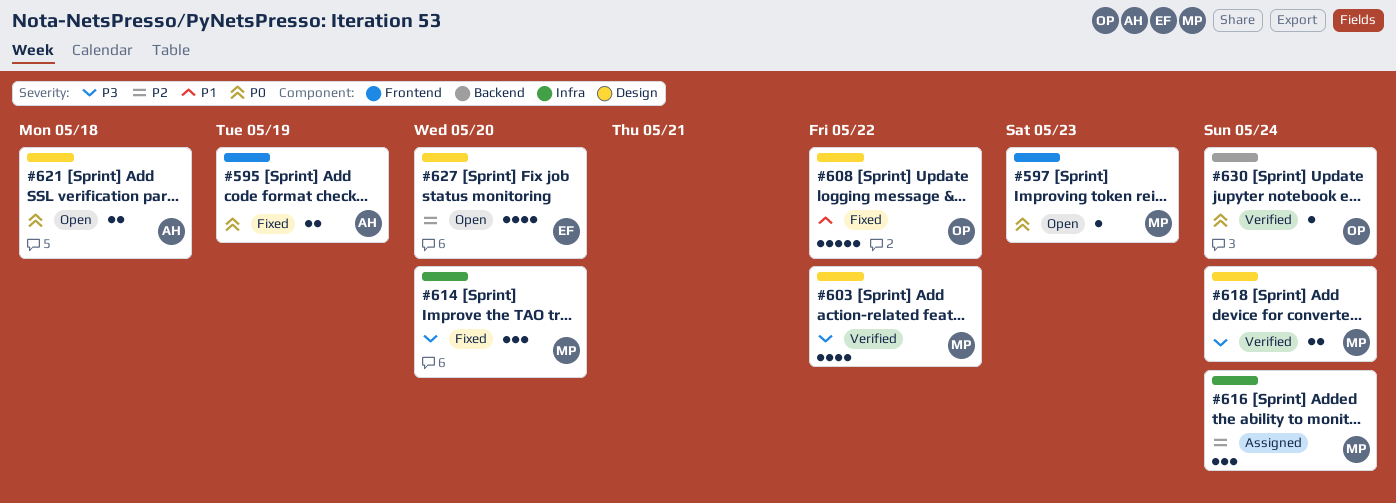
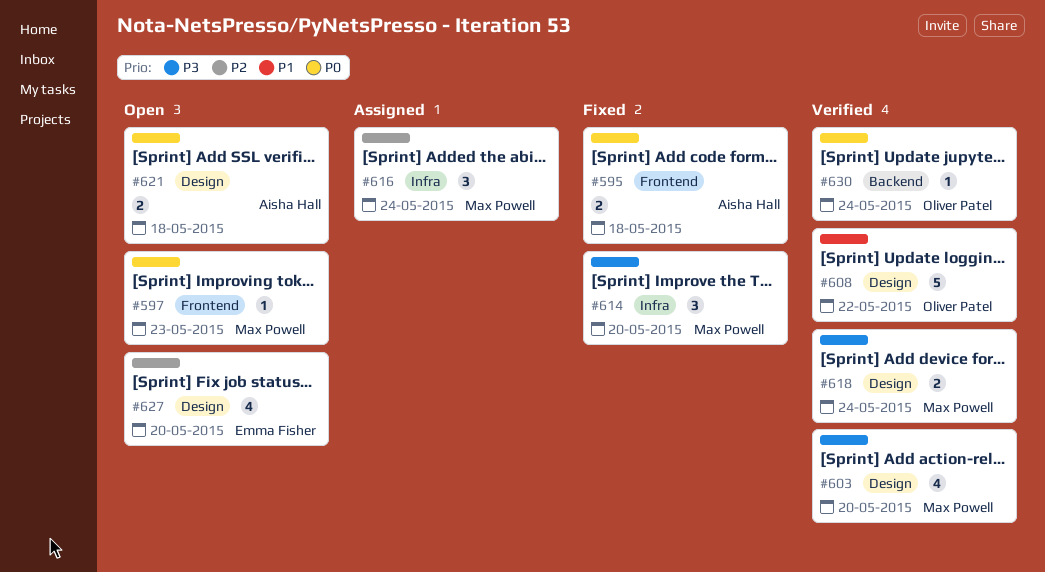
#595, due: May 19 -> May 18
#603, due: May 22 -> May 20
#608, status: Fixed -> Verified

